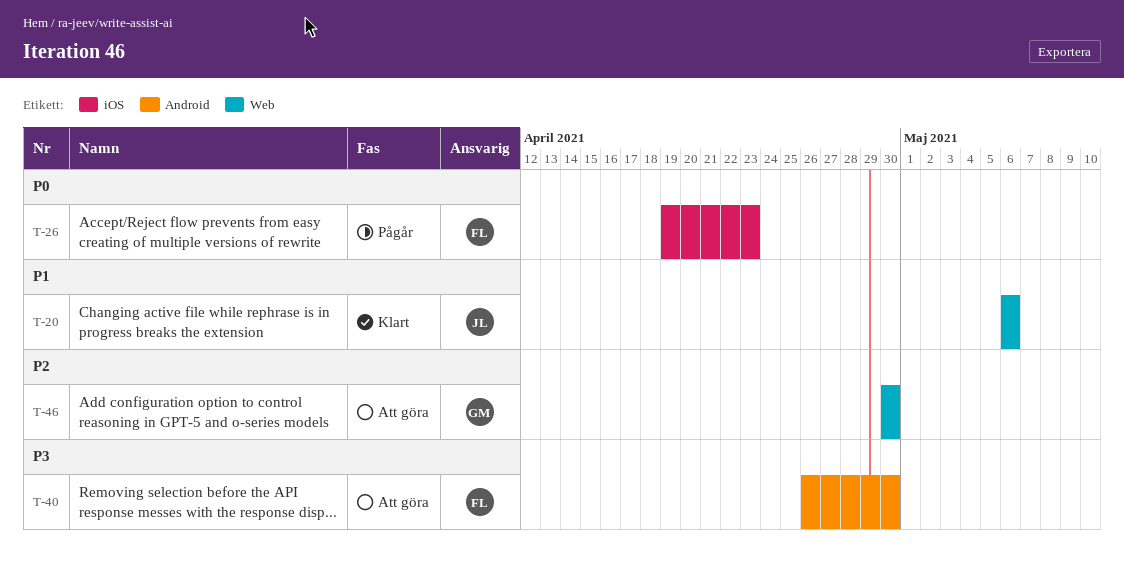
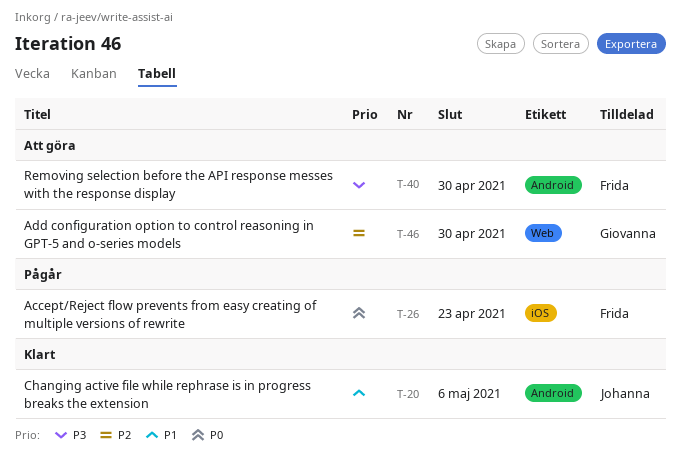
T-20, label: Web -> Android

